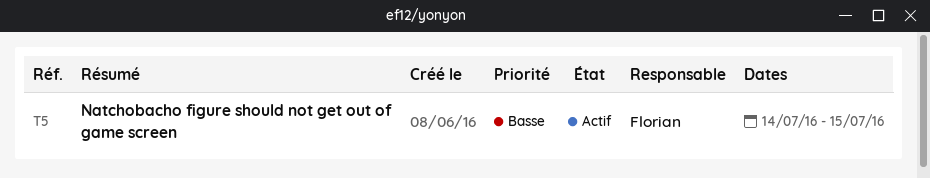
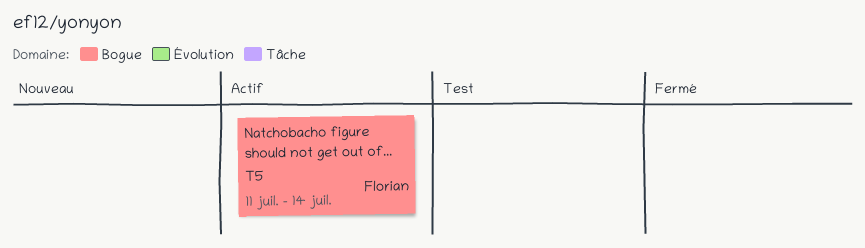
T5, start: Jul 14 -> Jul 11
T5, due: Jul 15 -> Jul 14

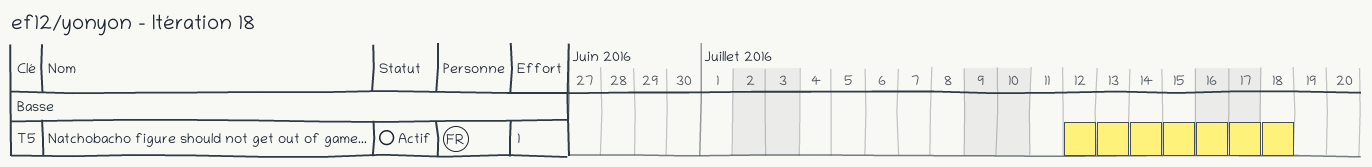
T5, start: Jul 11 -> Jul 12
T5, due: Jul 14 -> Jul 18

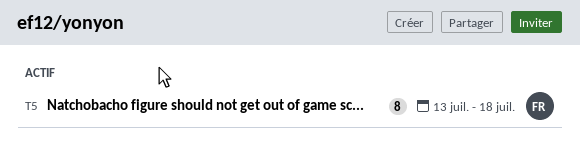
T5, estimate: 1 -> 8
T5, start: Jul 12 -> Jul 13

